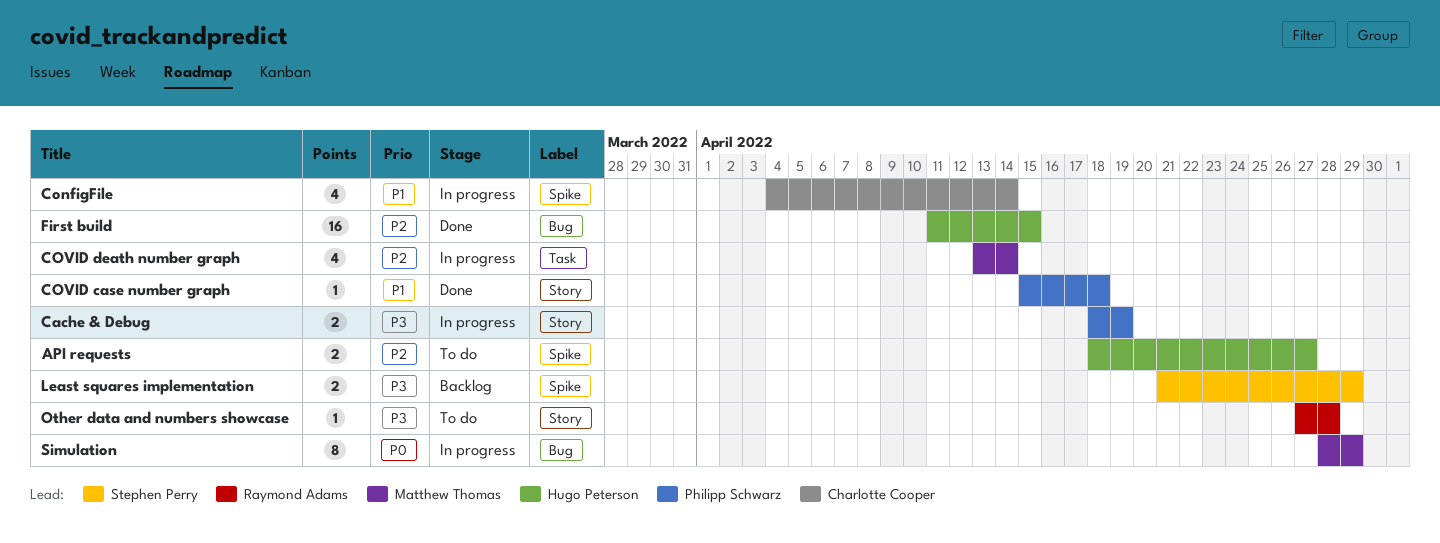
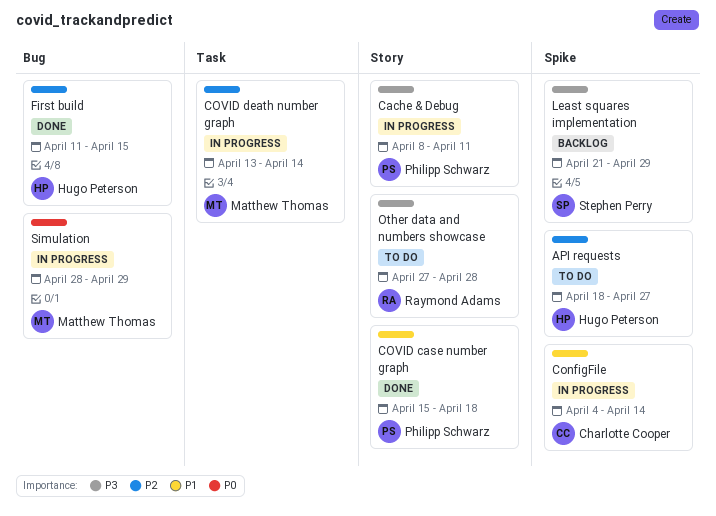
Cache & Debug, start: Apr 18 -> Apr 8
Cache & Debug, due: Apr 19 -> Apr 11

